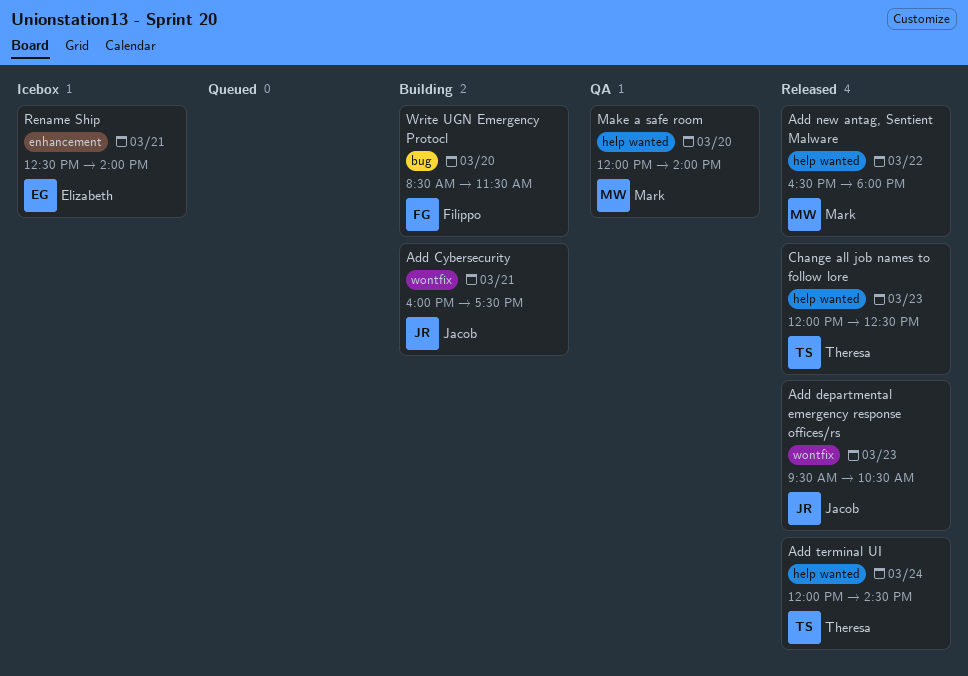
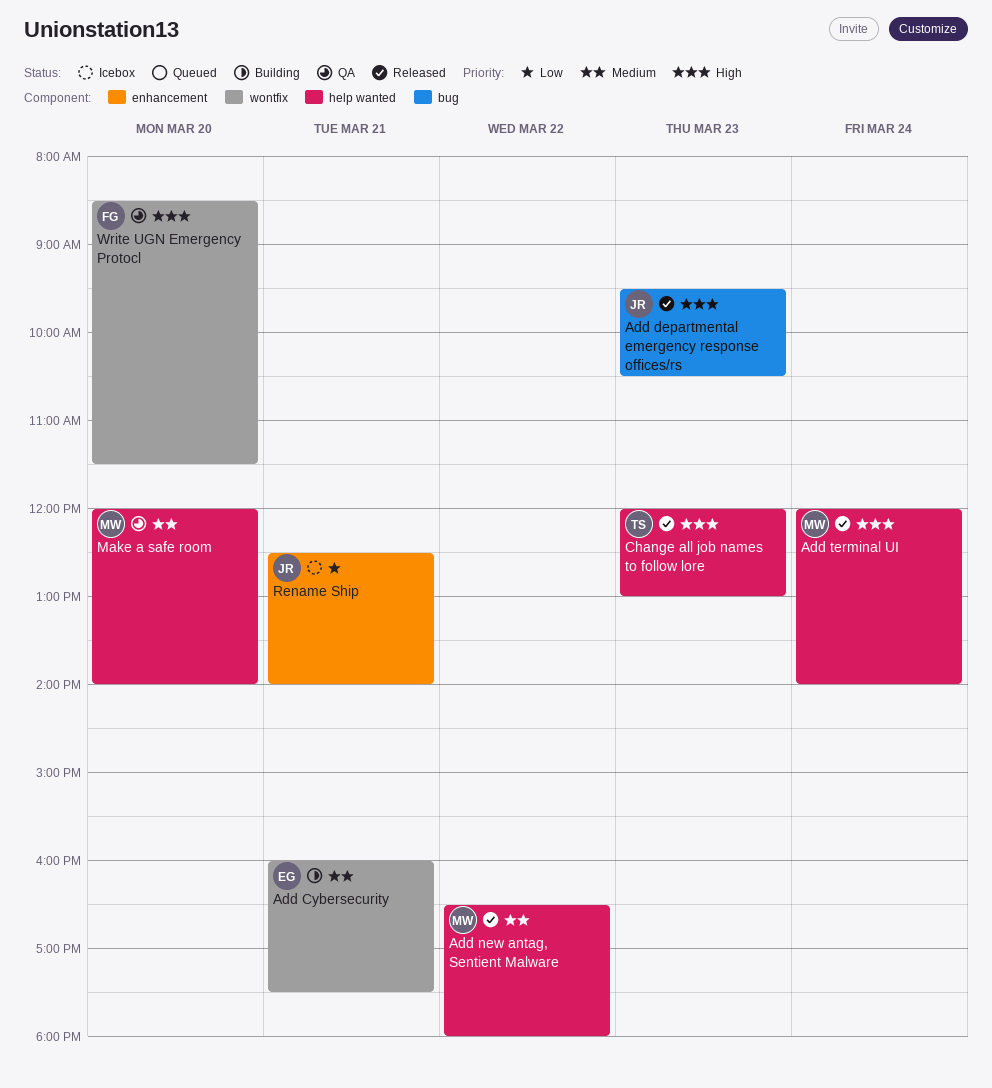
Add Cybersecurity, owner: Jacob -> Elizabeth
Add departmental emergency response offices/rs, label: wontfix -> bug
Add terminal UI, owner: Theresa -> Mark
Add terminal UI, ends: 14:30 -> 14:00
Change all job names to follow lore, ends: 12:30 -> 13:00
Rename Ship, owner: Elizabeth -> Jacob
Write UGN Emergency Protocl, status: Building -> QA
Write UGN Emergency Protocl, label: bug -> wontfix

